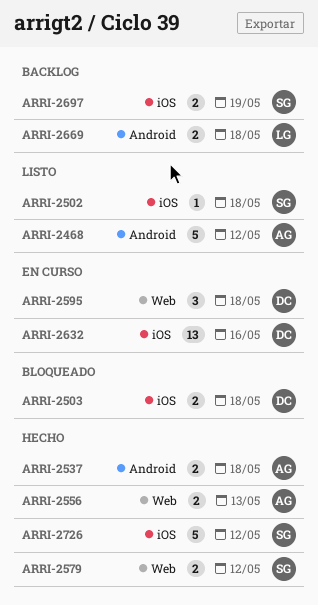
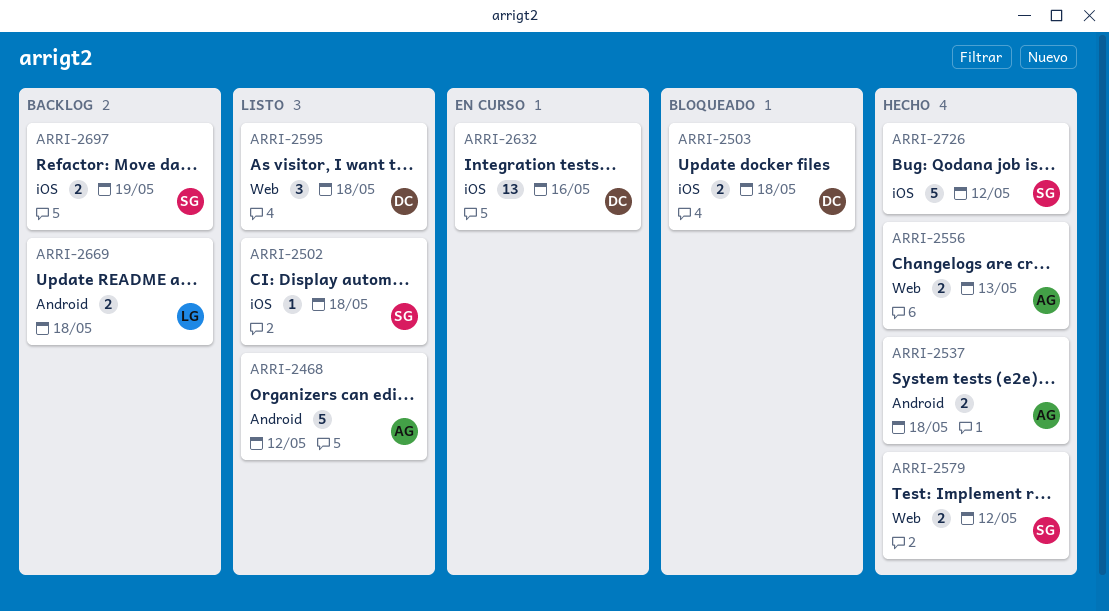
ARRI-2595, status: En curso -> Listo

